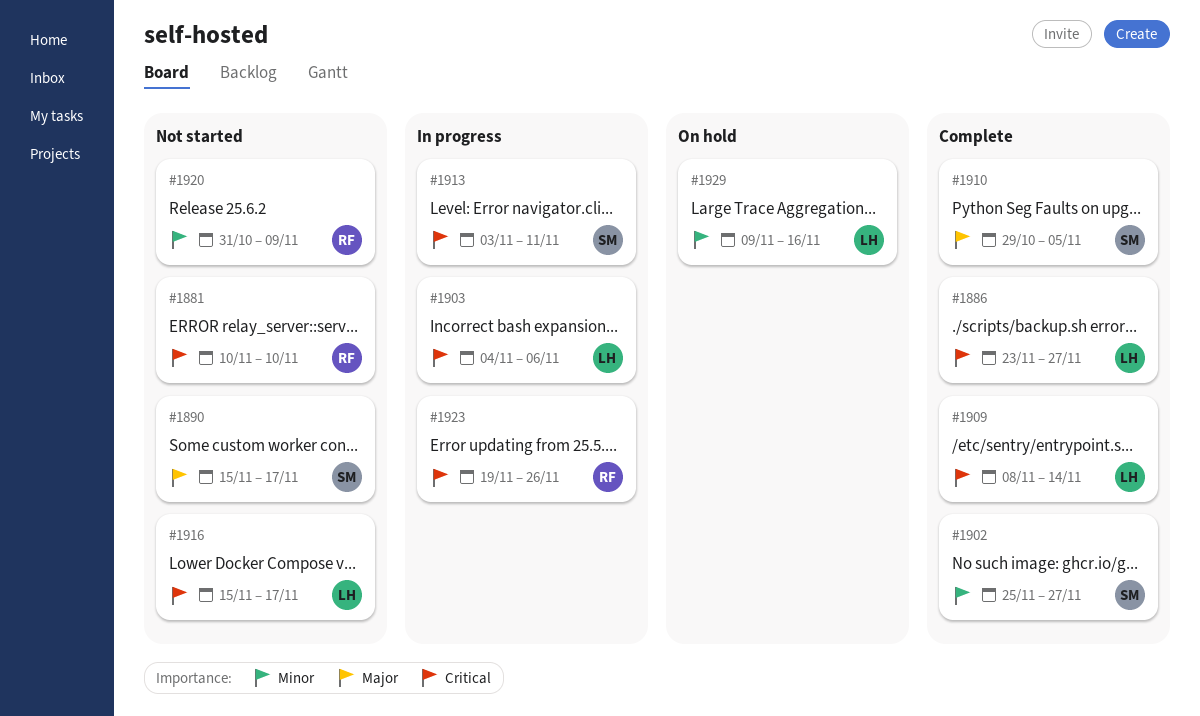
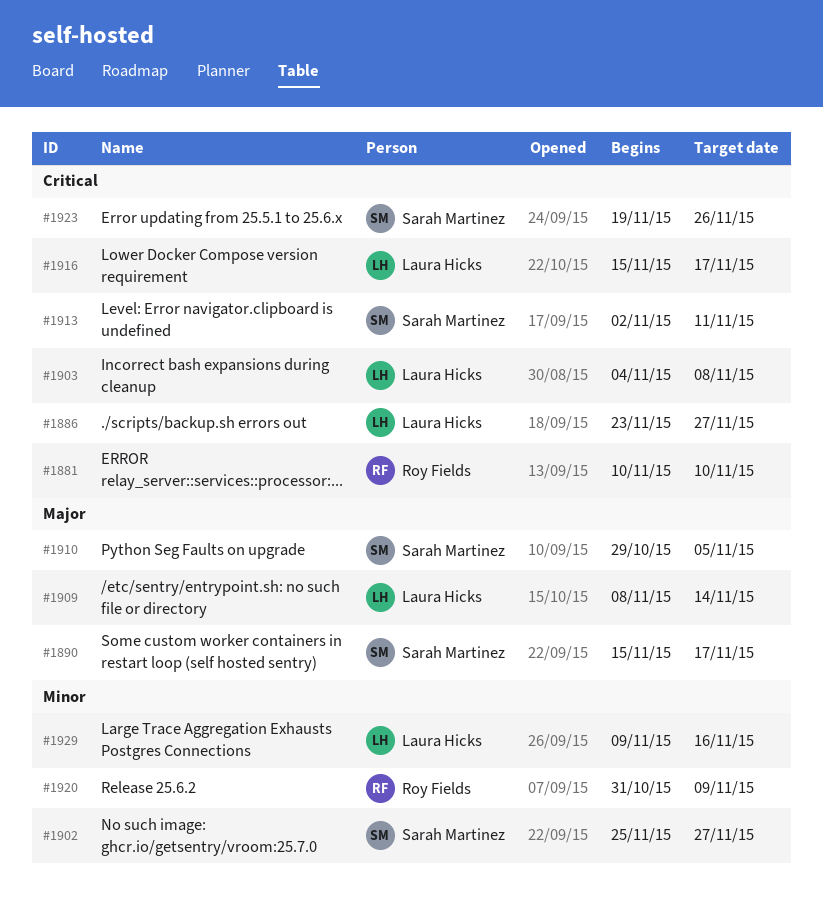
#1903, due: Nov 6 -> Nov 8
#1909, priority: Critical -> Major
#1913, start: Nov 3 -> Nov 2
#1923, owner: Roy Fields -> Sarah Martinez

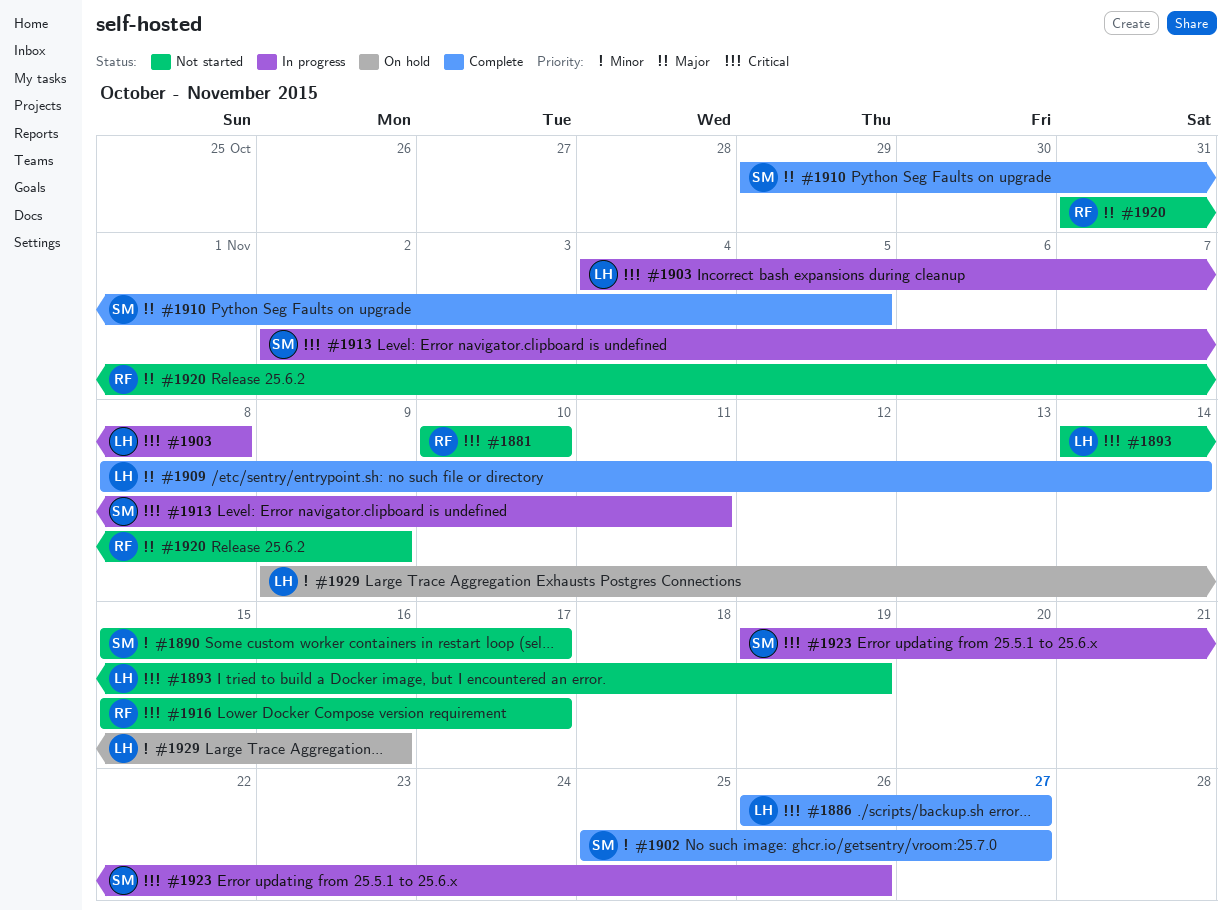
#1886, start: Nov 23 -> Nov 26
#1890, priority: Major -> Minor
#1893: none -> present
#1916, owner: Laura Hicks -> Roy Fields
#1920, priority: Minor -> Major

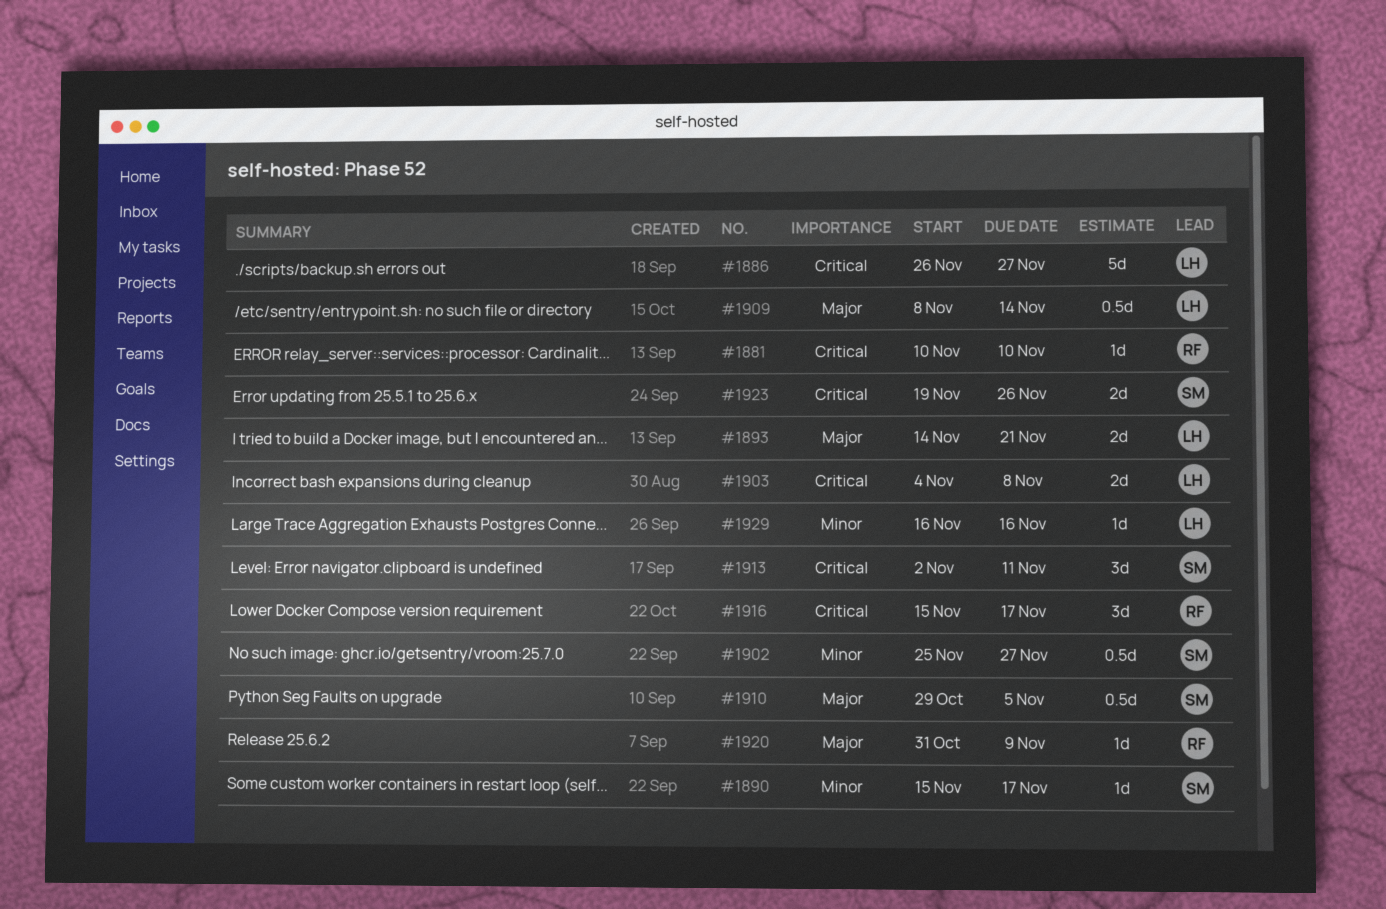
#1893, priority: Critical -> Major
#1893, due: Nov 19 -> Nov 21
#1929, start: Nov 9 -> Nov 16

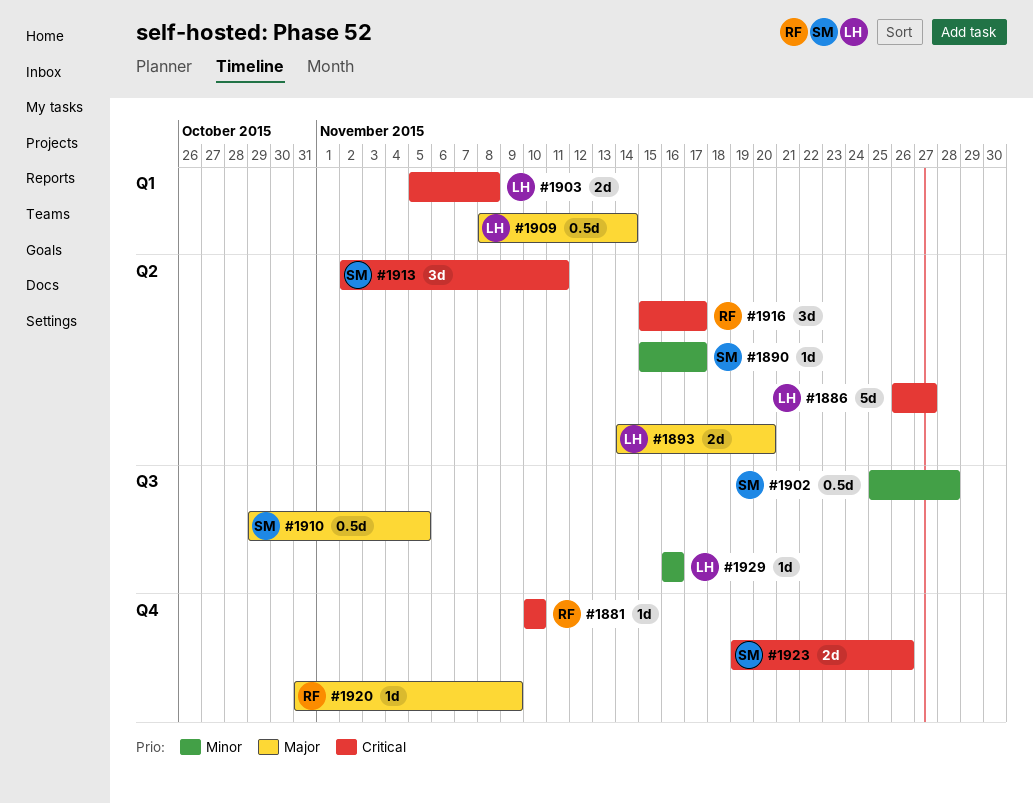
#1893, due: Nov 21 -> Nov 20
#1902, due: Nov 27 -> Nov 28
#1903, start: Nov 4 -> Nov 5

